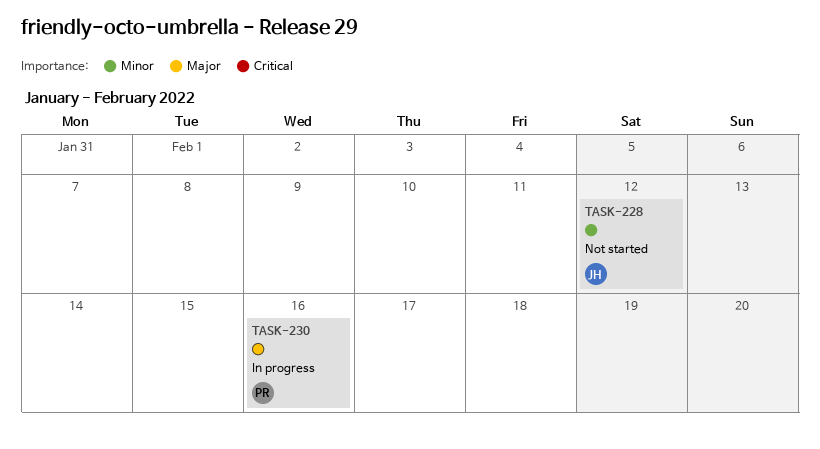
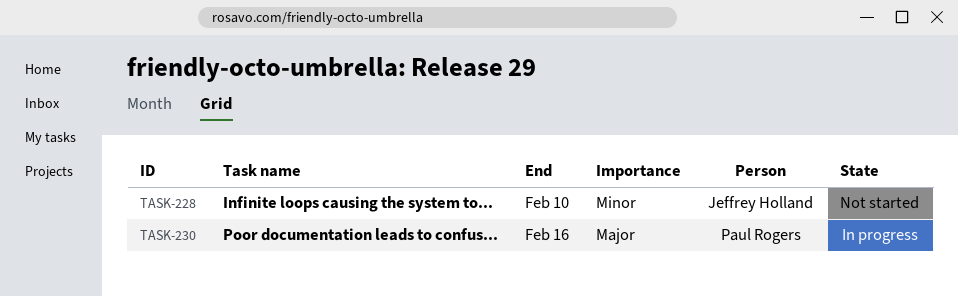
TASK-228, due: Feb 12 -> Feb 10

